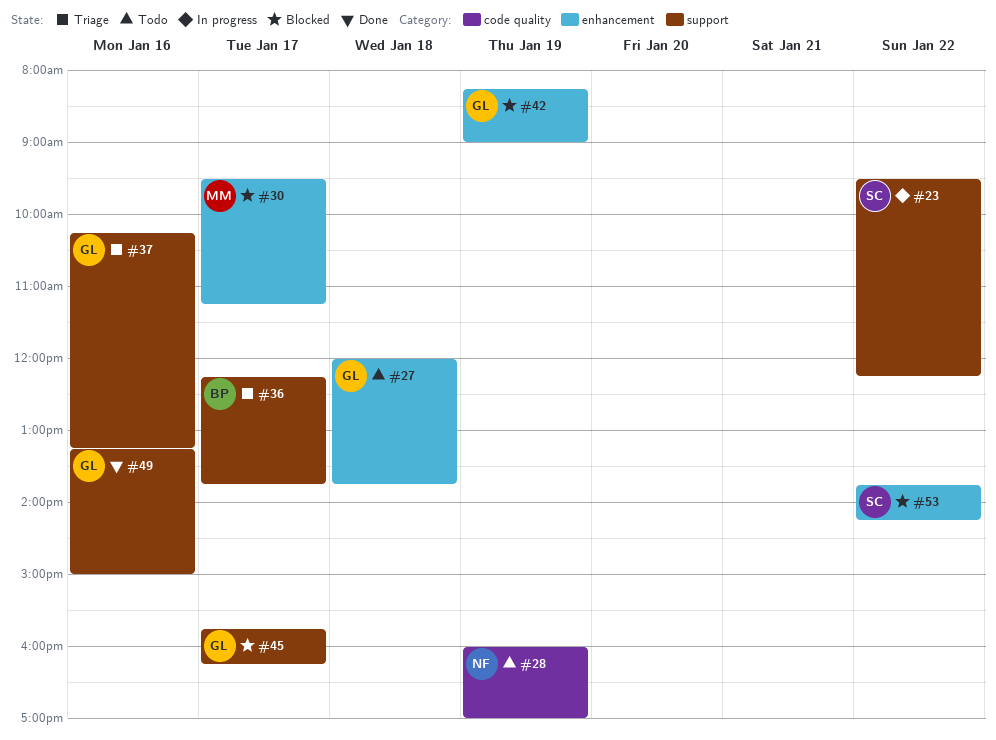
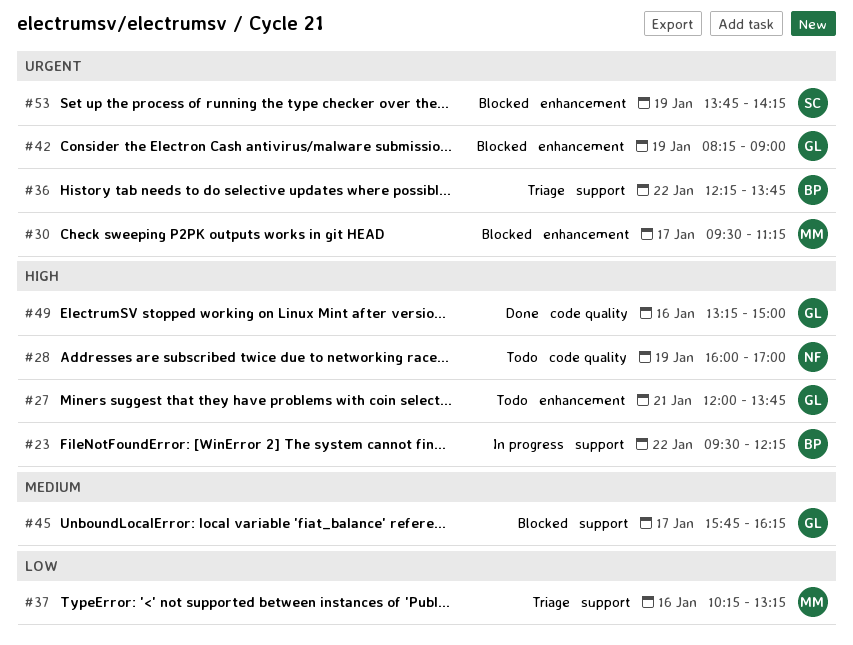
#23, owner: SC -> BP
#27, day: Jan 18 -> Jan 21
#36, day: Jan 17 -> Jan 22
#37, owner: GL -> MM
#49, label: support -> code quality
#53, day: Jan 22 -> Jan 19

